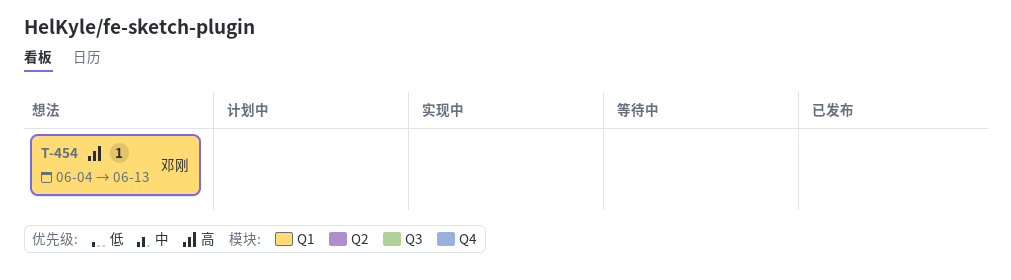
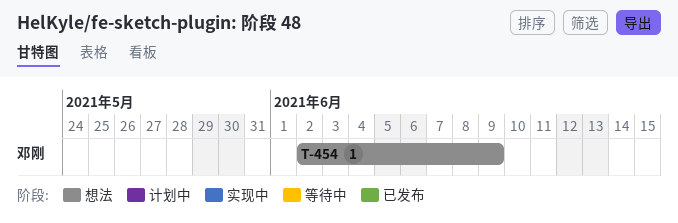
T-454, start: Jun 4 -> Jun 2
T-454, due: Jun 13 -> Jun 9

